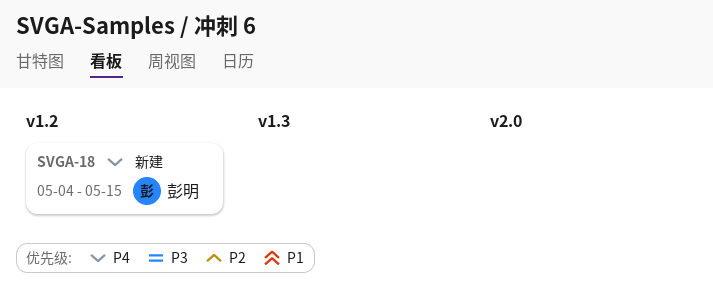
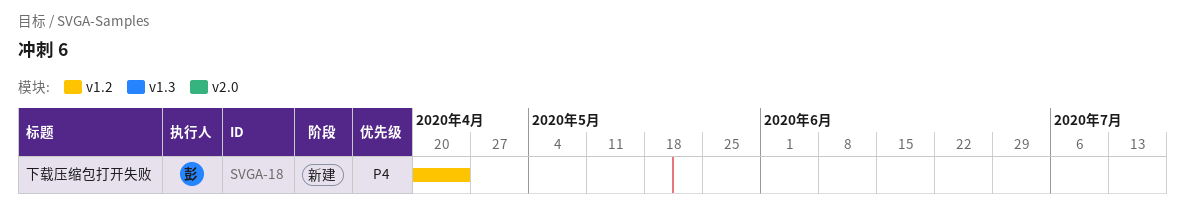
SVGA-18, start: May 4 -> Apr 20
SVGA-18, due: May 15 -> Apr 24

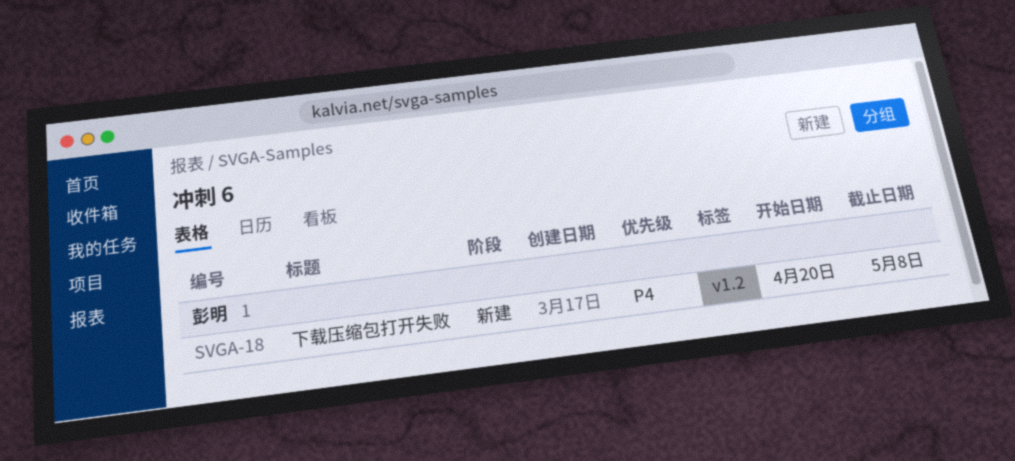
SVGA-18, due: Apr 24 -> May 8

